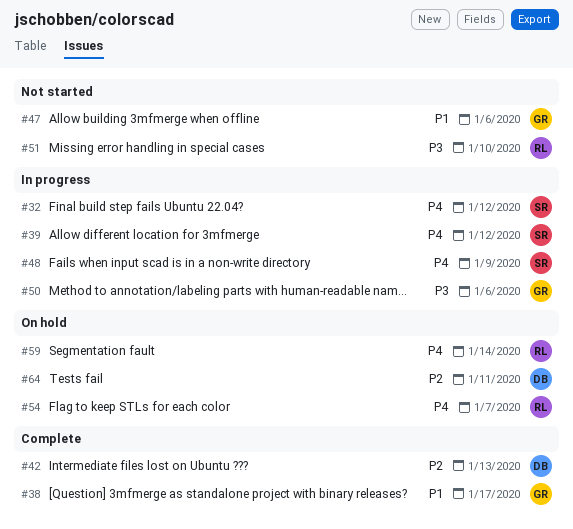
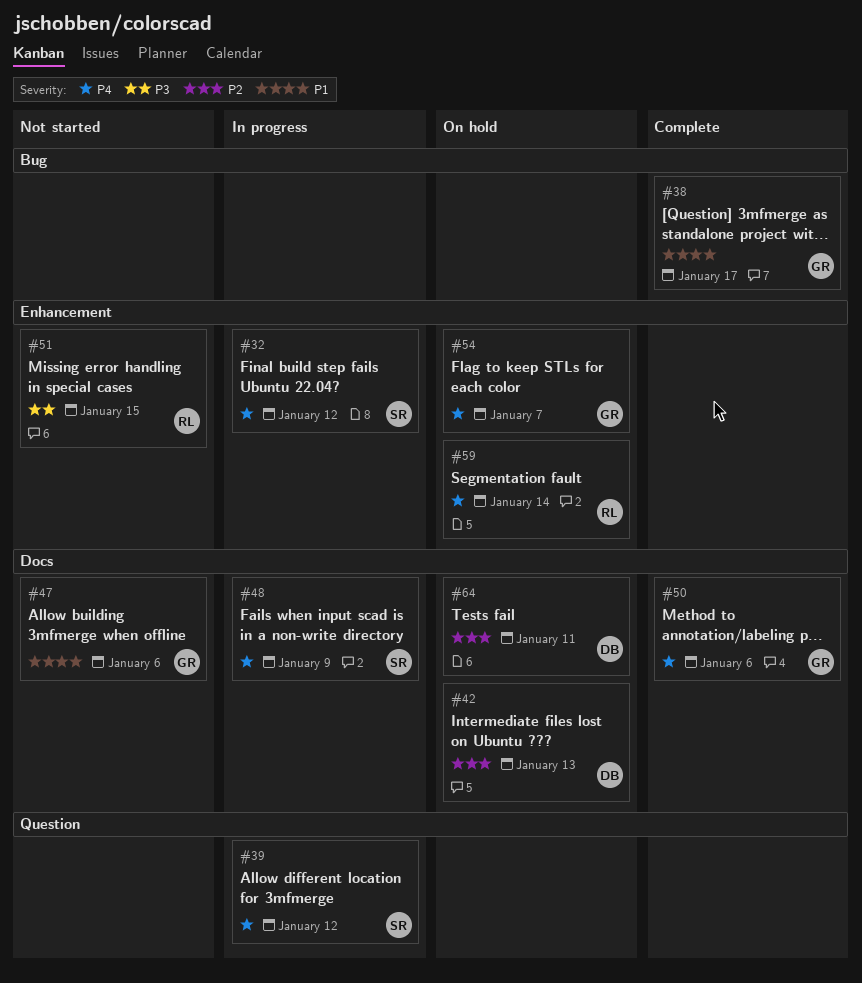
#42, status: Complete -> On hold
#50, status: In progress -> Complete
#50, priority: P3 -> P4
#51, due: Jan 10 -> Jan 15
#54, owner: RL -> GR

